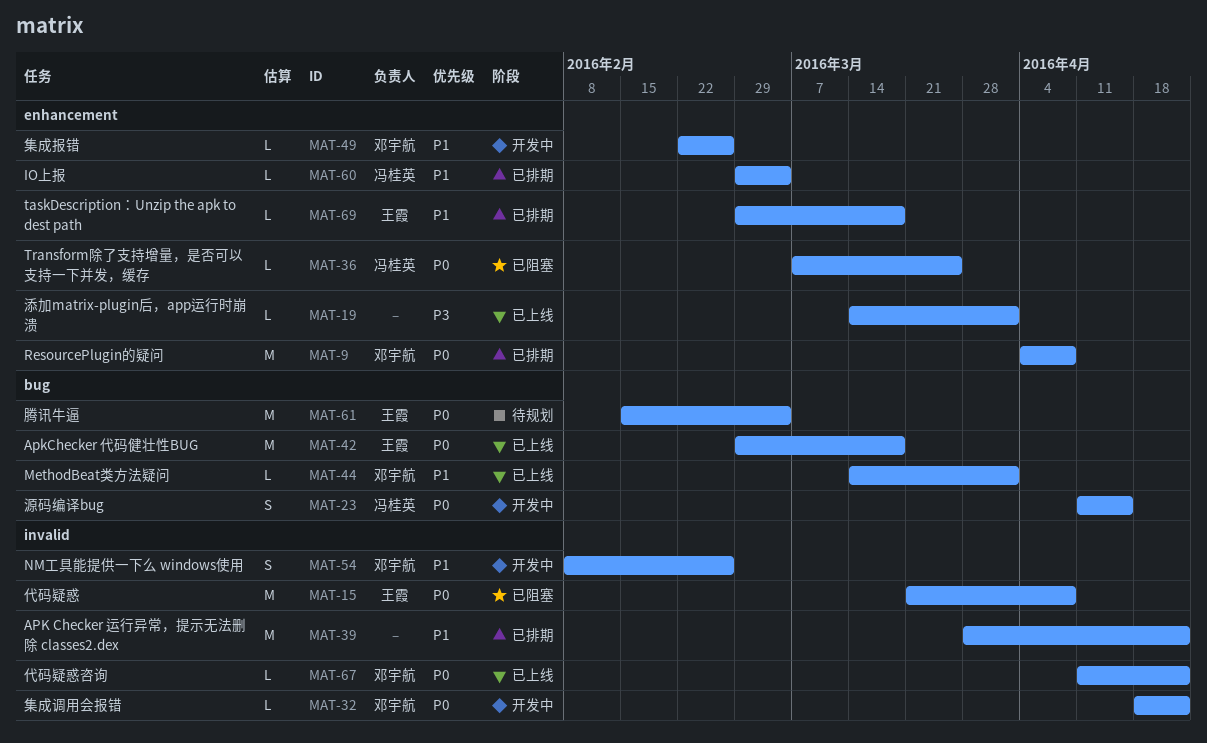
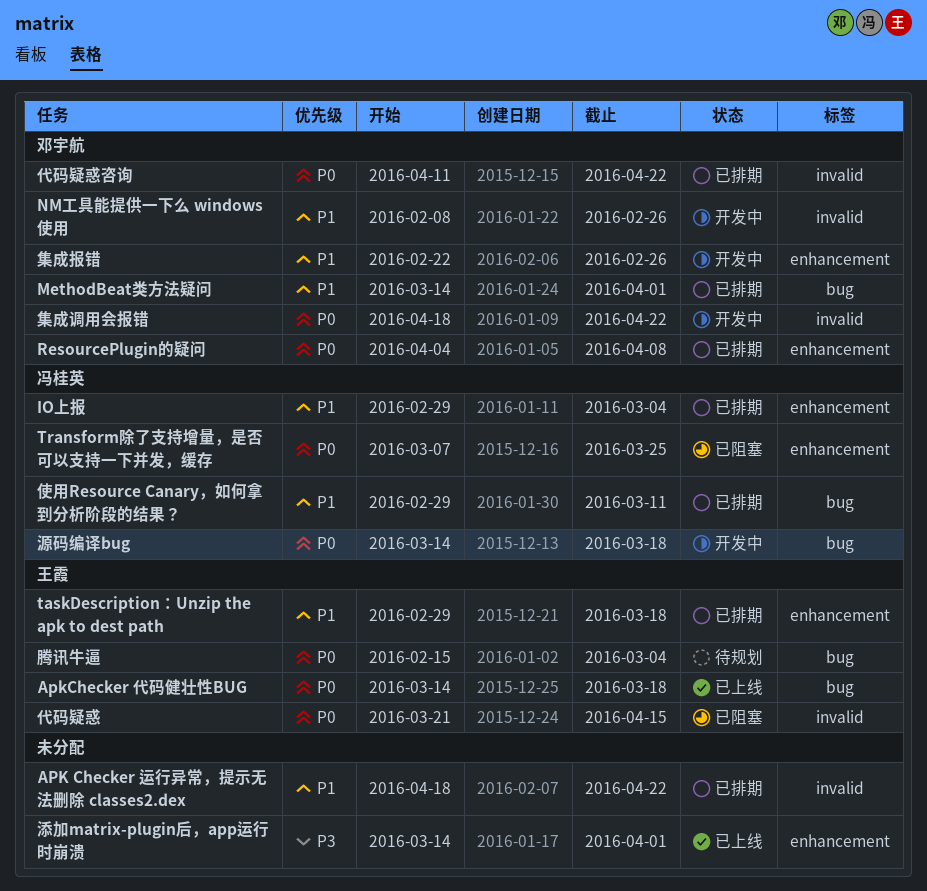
APK Checker 运行异常，提示无法删除 classes2.dex, start: Mar 28 -> Apr 18
ApkChecker 代码健壮性BUG, start: Feb 29 -> Mar 14
MethodBeat类方法疑问, status: 已上线 -> 已排期
代码疑惑, due: Apr 8 -> Apr 15
代码疑惑咨询, status: 已上线 -> 已排期
使用Resource Canary，如何拿到分析阶段的结果？: none -> present
源码编译bug, start: Apr 11 -> Mar 14
源码编译bug, due: Apr 15 -> Mar 18

